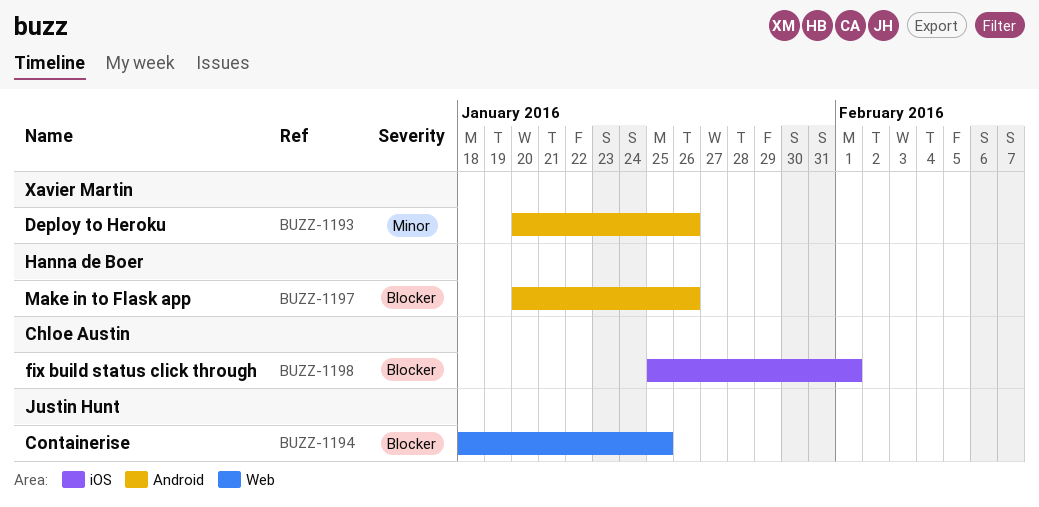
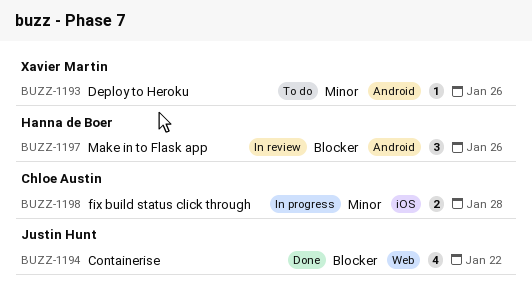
BUZZ-1194, due: Jan 25 -> Jan 22
BUZZ-1198, priority: Blocker -> Minor
BUZZ-1198, due: Feb 1 -> Jan 28

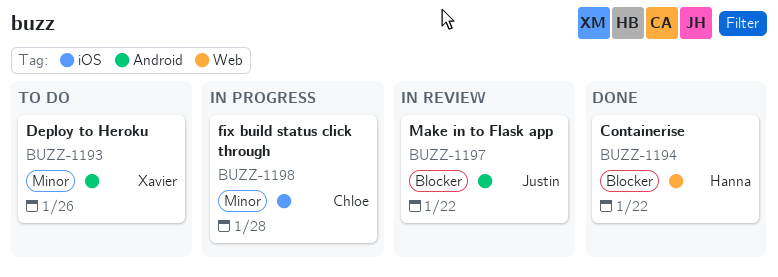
BUZZ-1194, owner: Justin Hunt -> Hanna de Boer
BUZZ-1197, owner: Hanna de Boer -> Justin Hunt
BUZZ-1197, due: Jan 26 -> Jan 22

